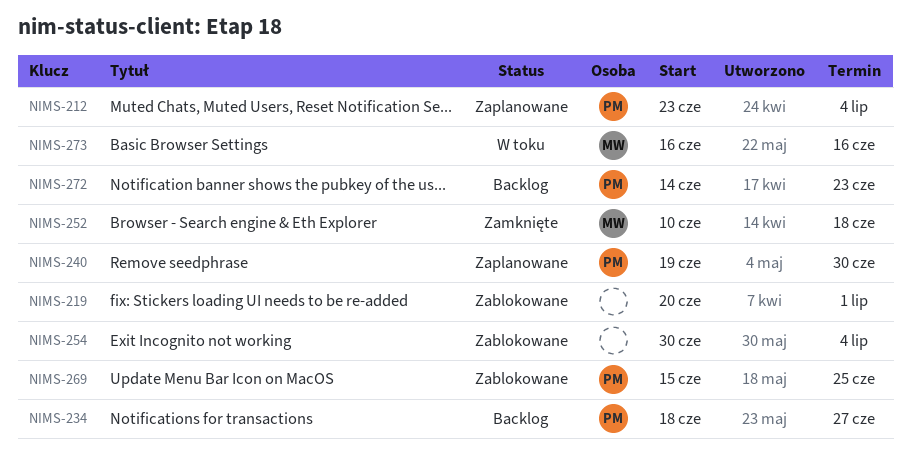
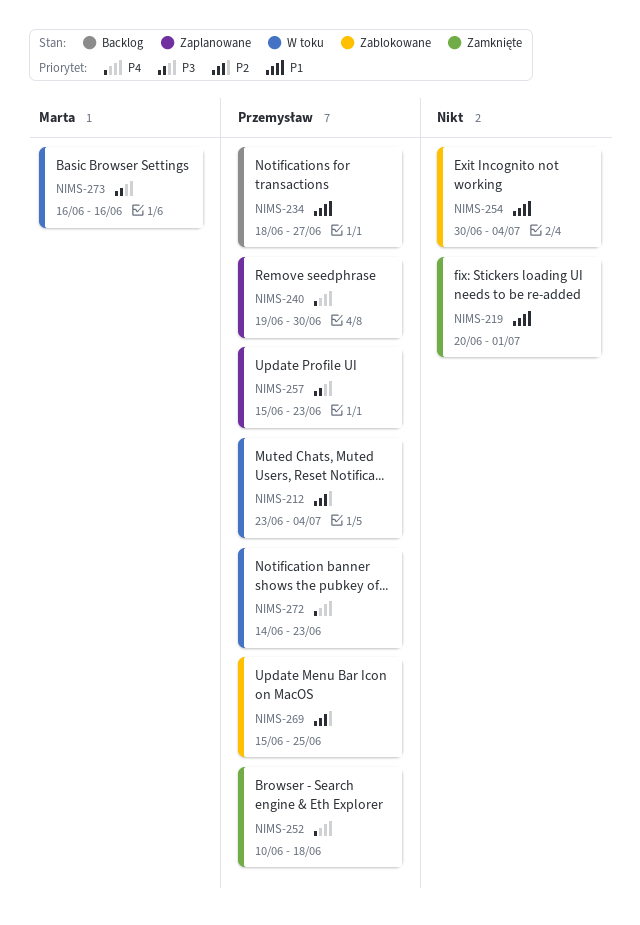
NIMS-212, status: Zaplanowane -> W toku
NIMS-219, status: Zablokowane -> Zamknięte
NIMS-252, owner: Marta -> Przemysław
NIMS-257: none -> present
NIMS-272, status: Backlog -> W toku

